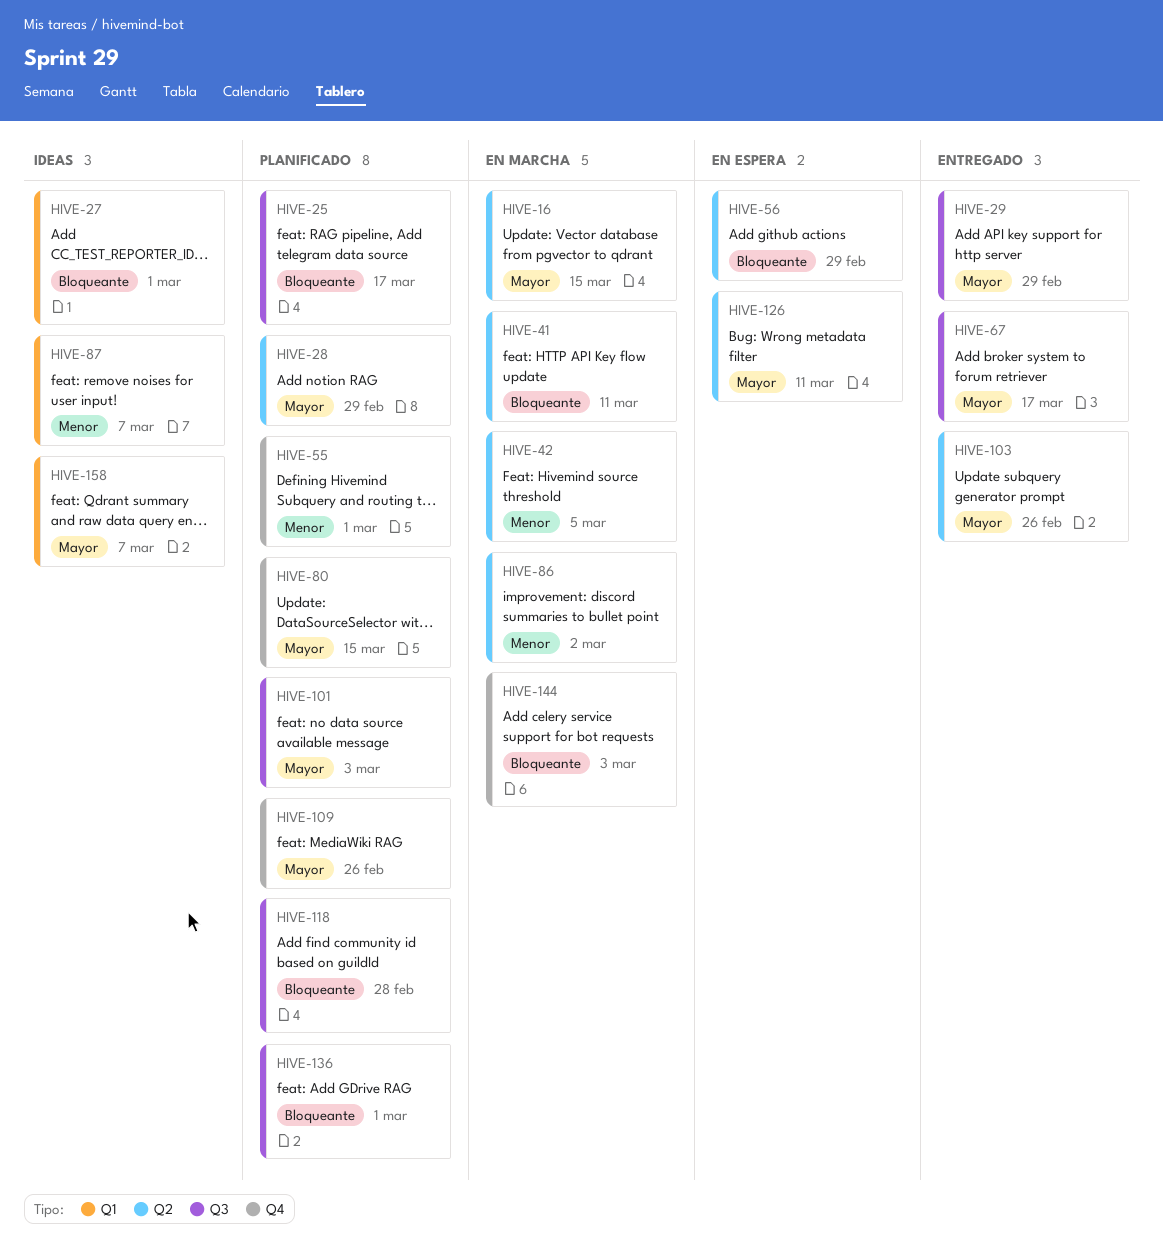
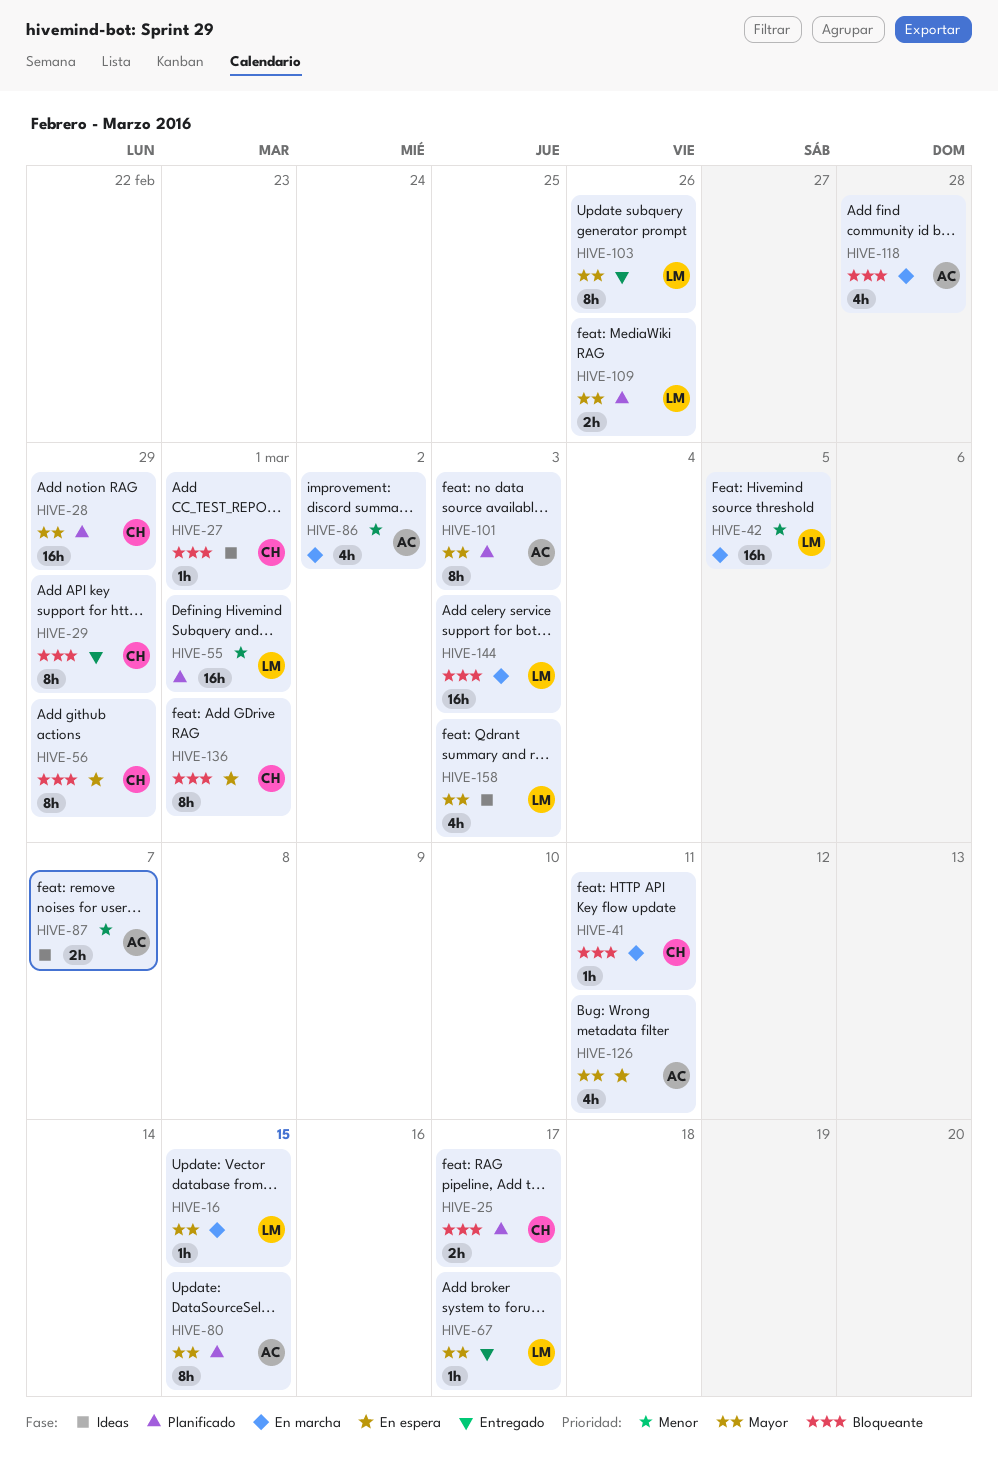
HIVE-29, priority: Mayor -> Bloqueante
HIVE-118, status: Planificado -> En marcha
HIVE-136, status: Planificado -> En espera
HIVE-158, due: Mar 7 -> Mar 3

